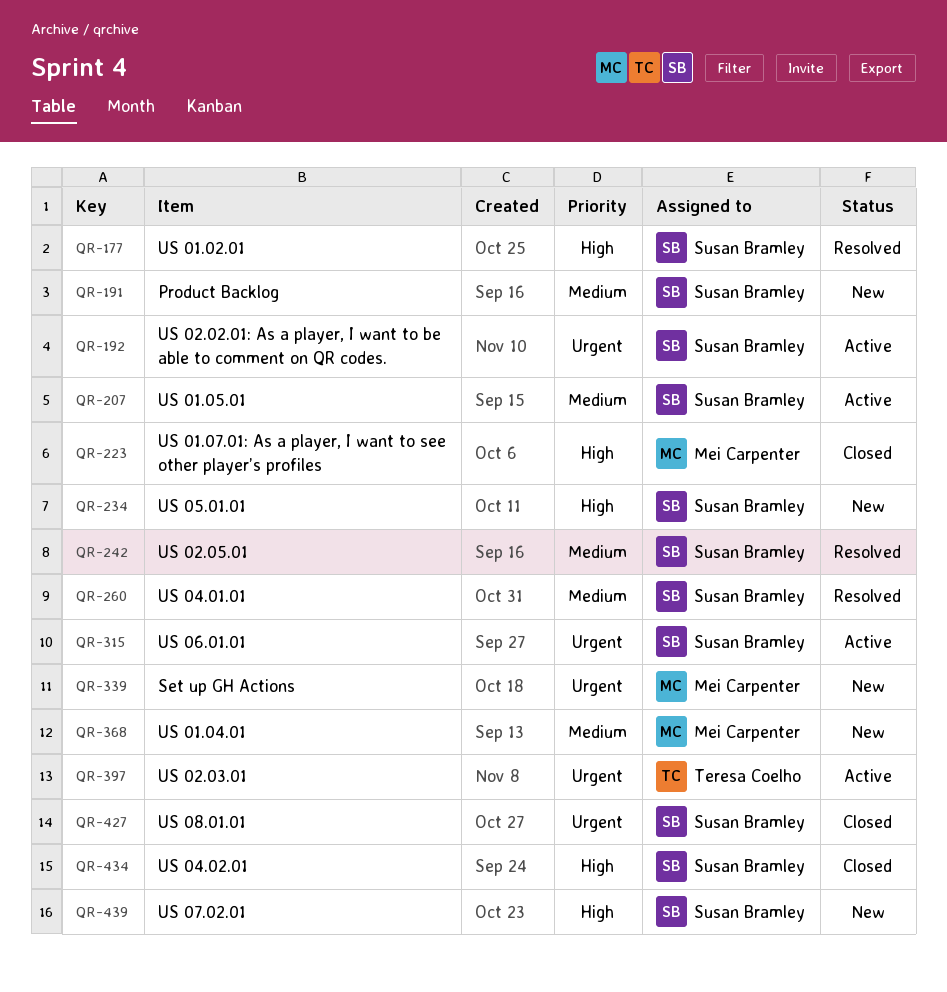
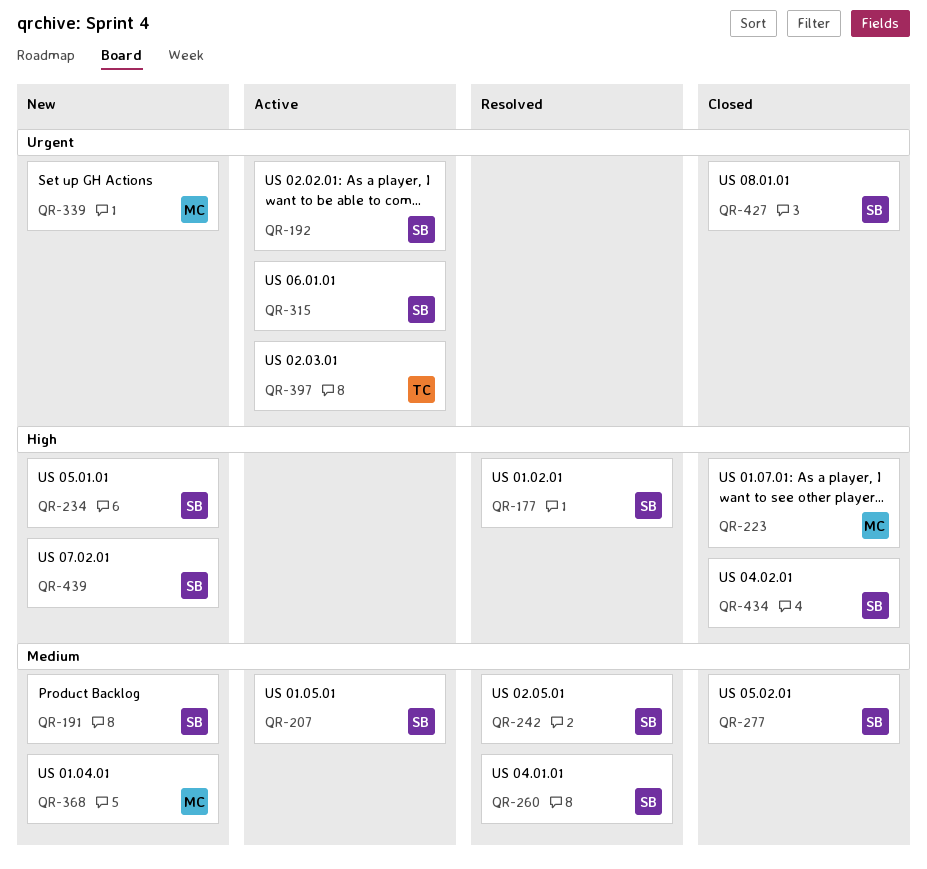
QR-277: none -> present

